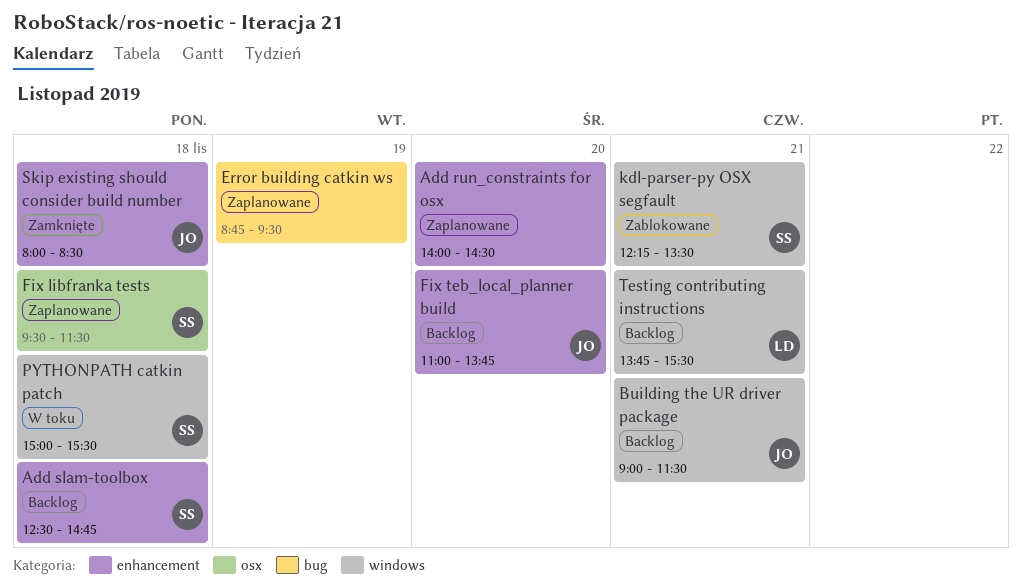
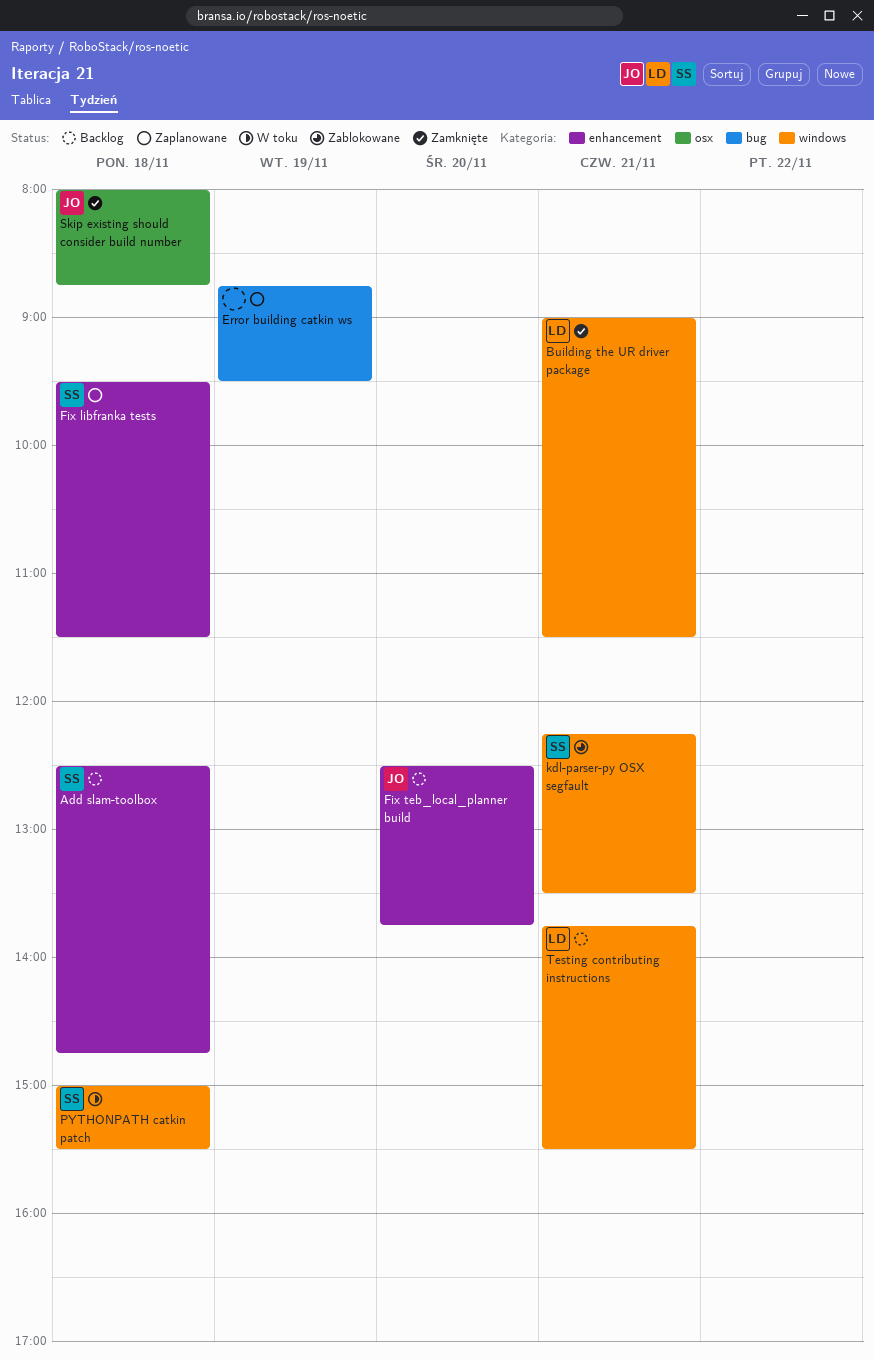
Add run_constraints for osx: present -> none
Building the UR driver package, status: Backlog -> Zamknięte
Building the UR driver package, owner: JO -> LD
Fix libfranka tests, label: osx -> enhancement
Fix teb_local_planner build, begins: 11:00 -> 12:30
Skip existing should consider build number, label: enhancement -> osx
Skip existing should consider build number, ends: 08:30 -> 08:45

